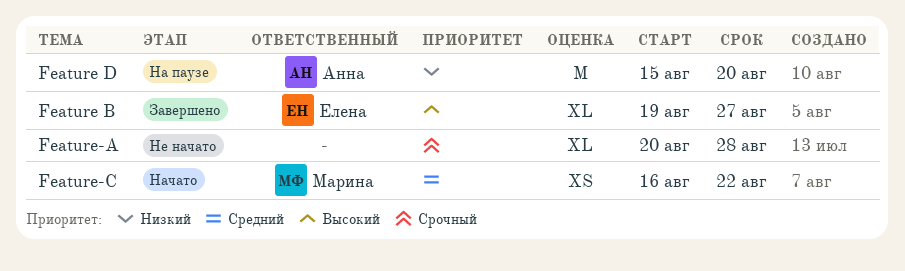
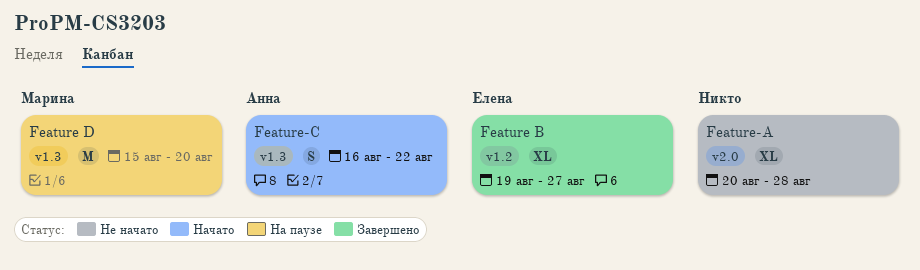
Feature D, owner: Анна -> Марина
Feature-C, owner: Марина -> Анна
Feature-C, estimate: XS -> S

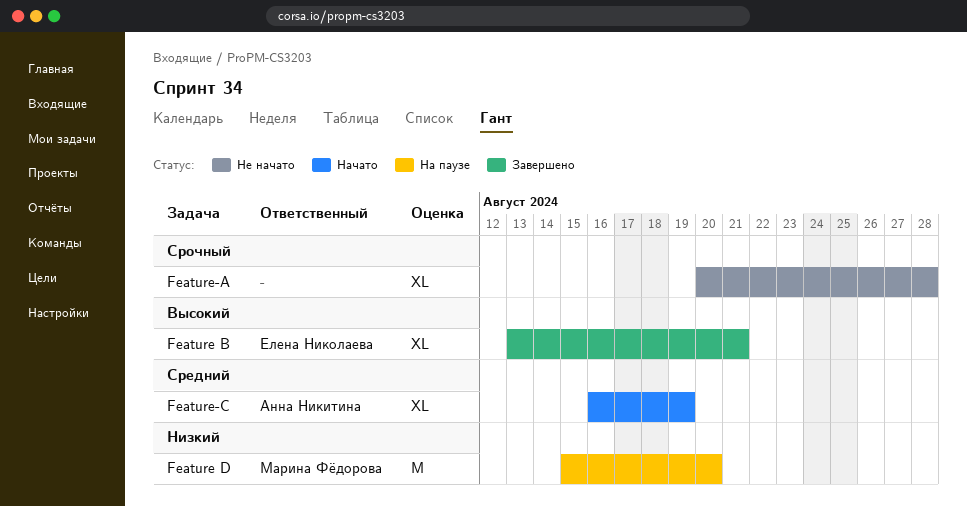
Feature B, start: Aug 19 -> Aug 13
Feature B, due: Aug 27 -> Aug 21
Feature-C, estimate: S -> XL
Feature-C, due: Aug 22 -> Aug 19

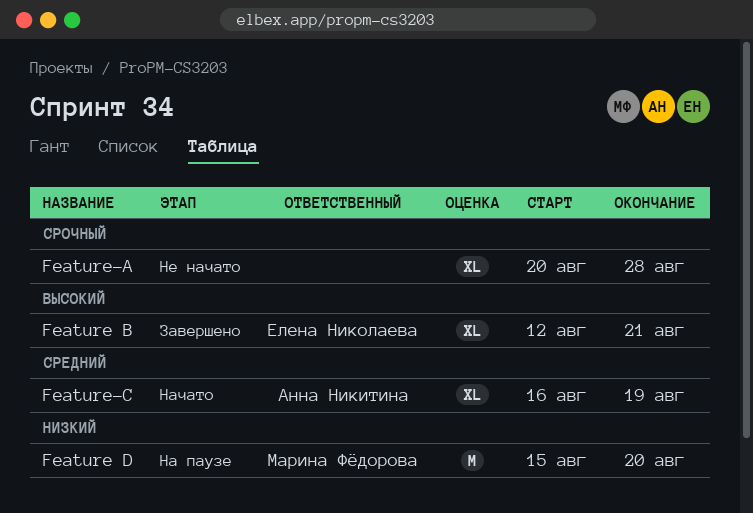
Feature B, start: Aug 13 -> Aug 12

